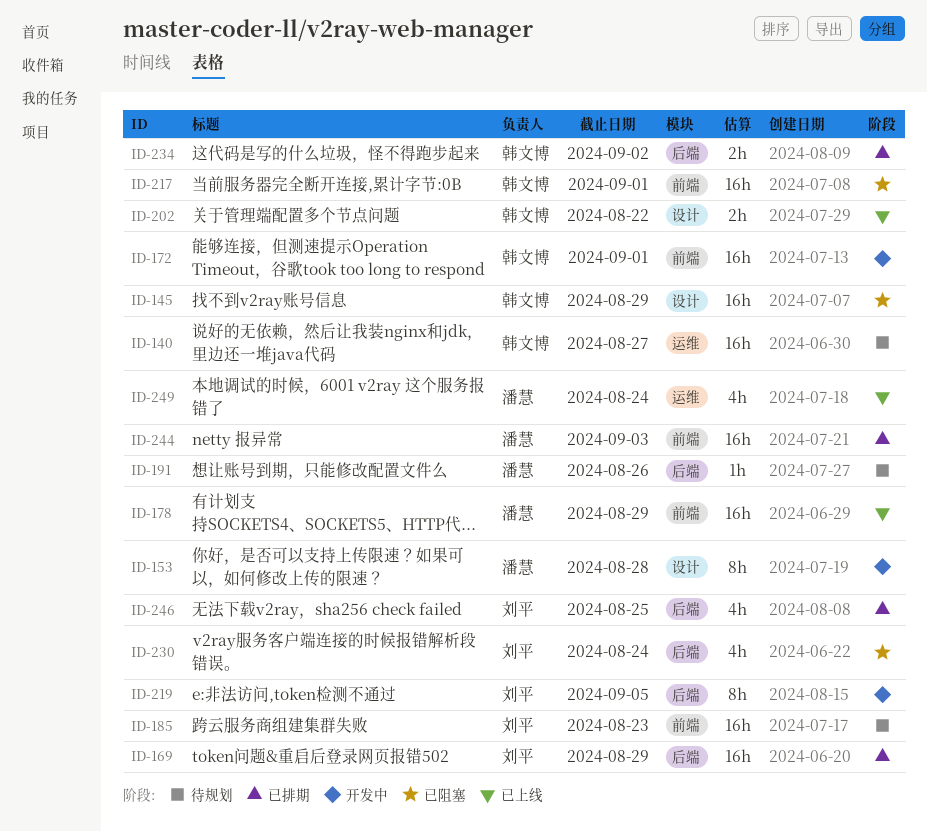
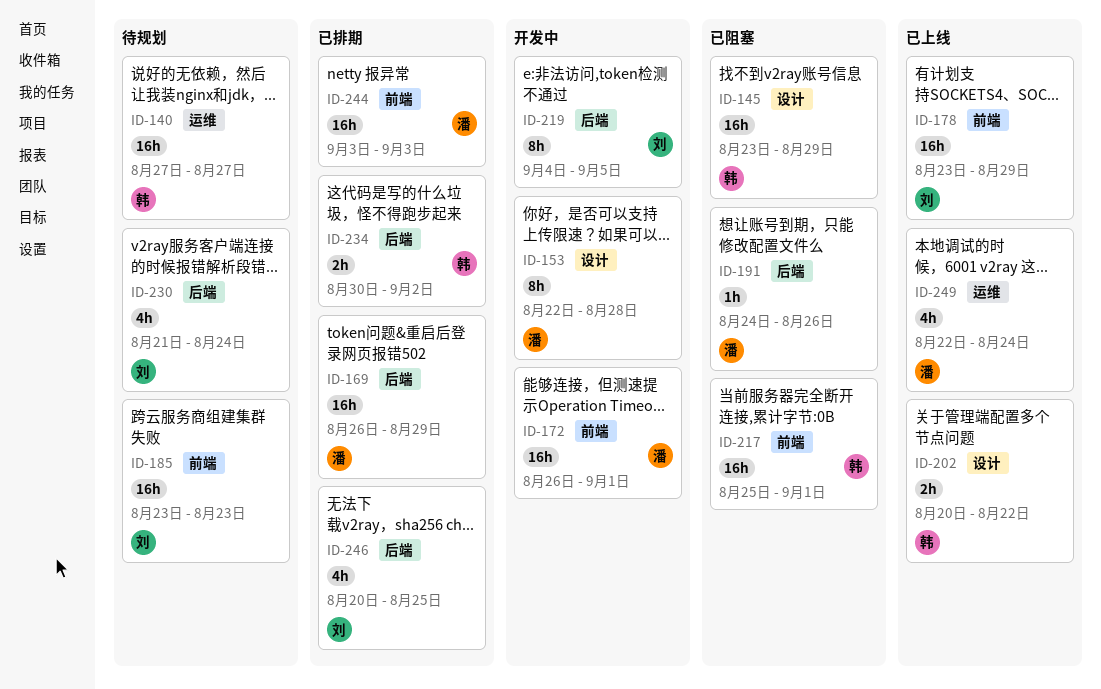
ID-169, owner: 刘平 -> 潘慧
ID-172, owner: 韩文博 -> 潘慧
ID-178, owner: 潘慧 -> 刘平
ID-191, status: 待规划 -> 已阻塞
ID-230, status: 已阻塞 -> 待规划

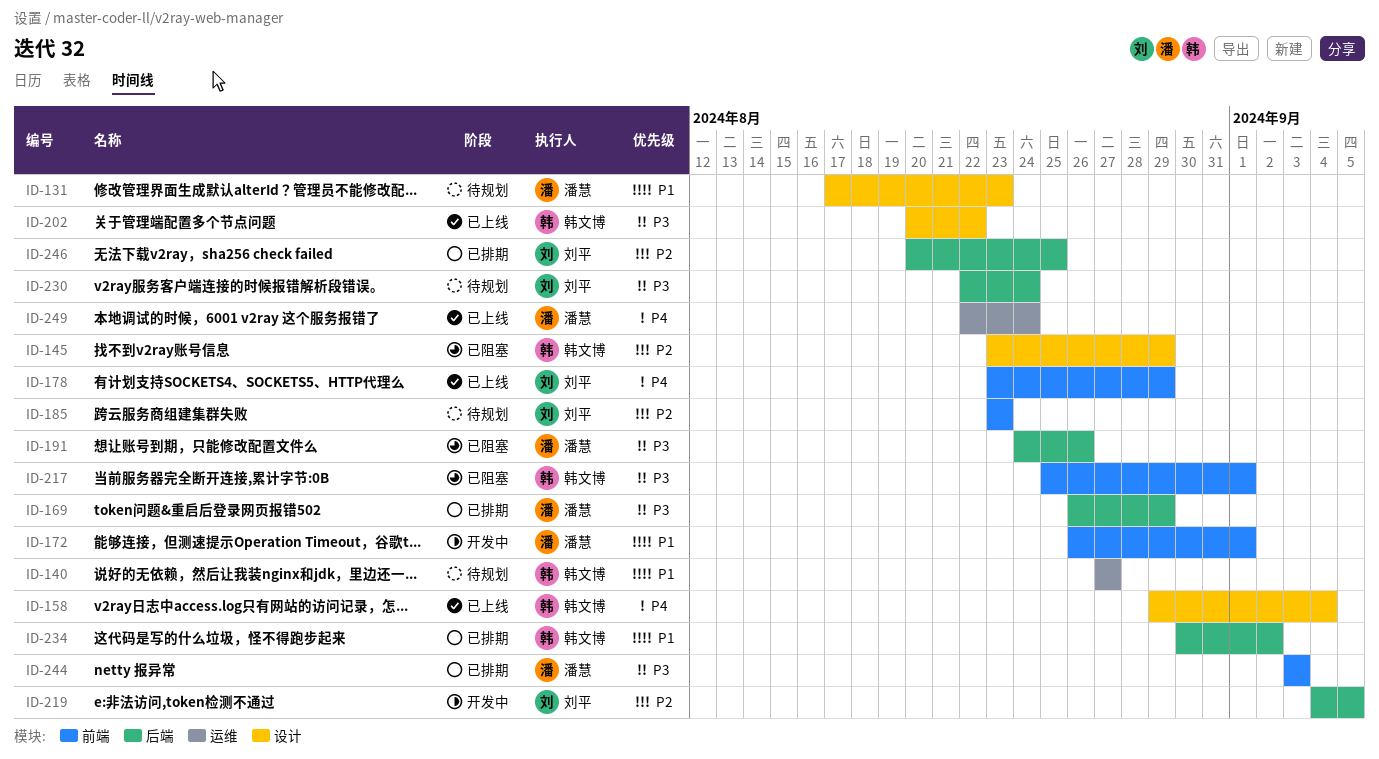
ID-131: none -> present
ID-153: present -> none
ID-158: none -> present
ID-230, start: Aug 21 -> Aug 22

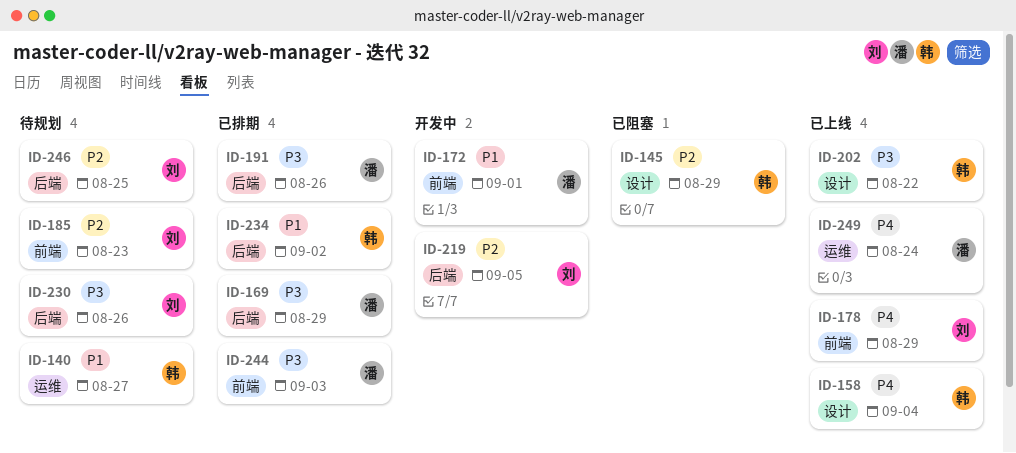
ID-131: present -> none
ID-191, status: 已阻塞 -> 已排期
ID-217: present -> none
ID-230, due: Aug 24 -> Aug 26
ID-246, status: 已排期 -> 待规划

